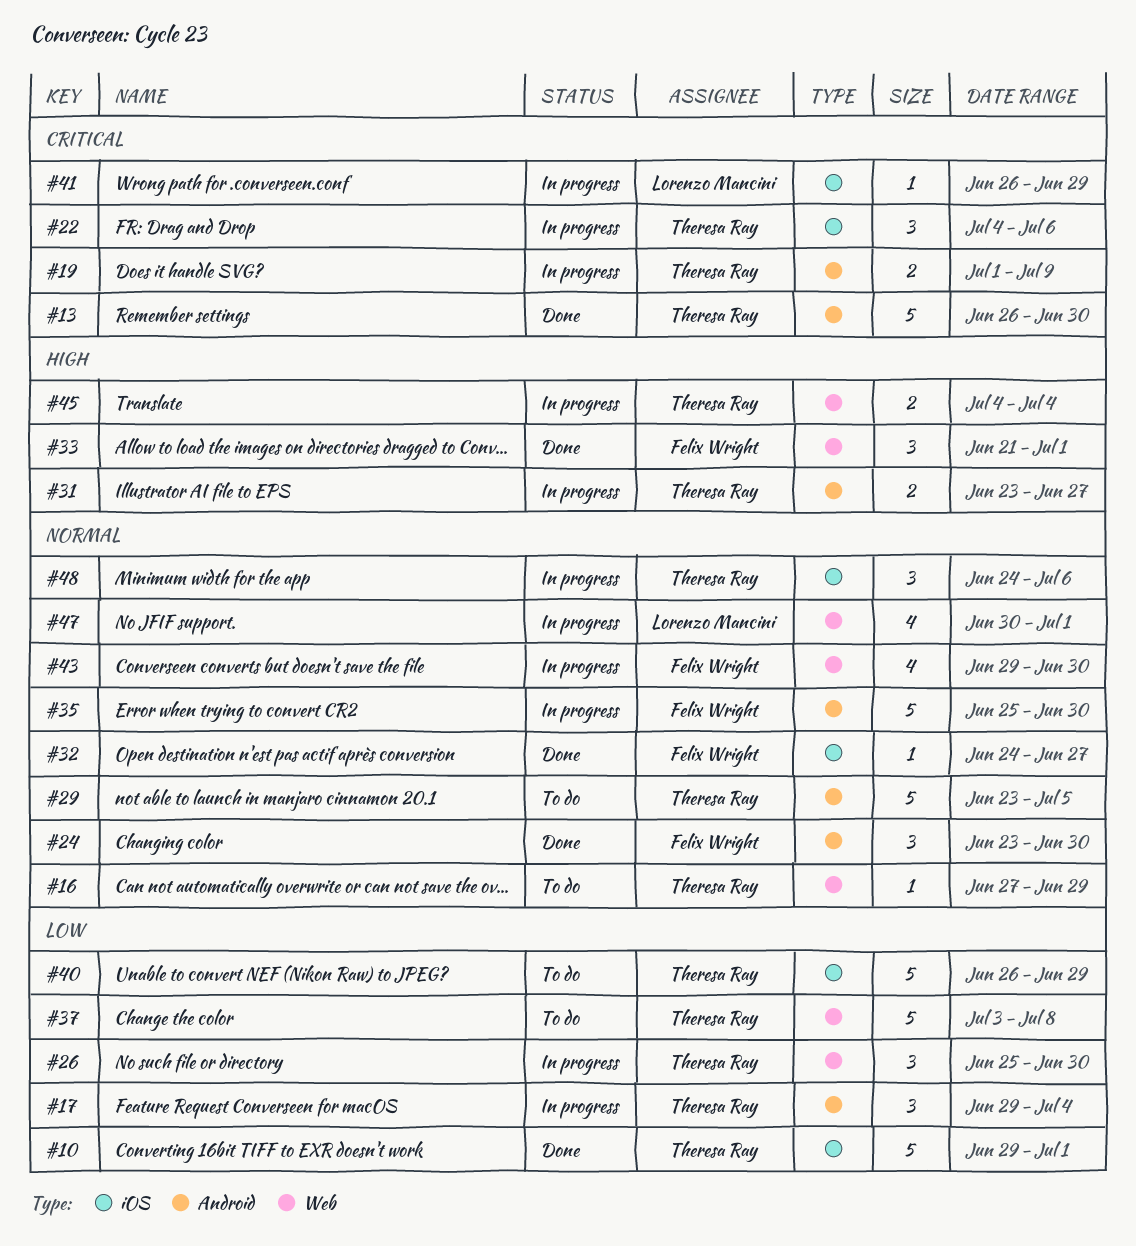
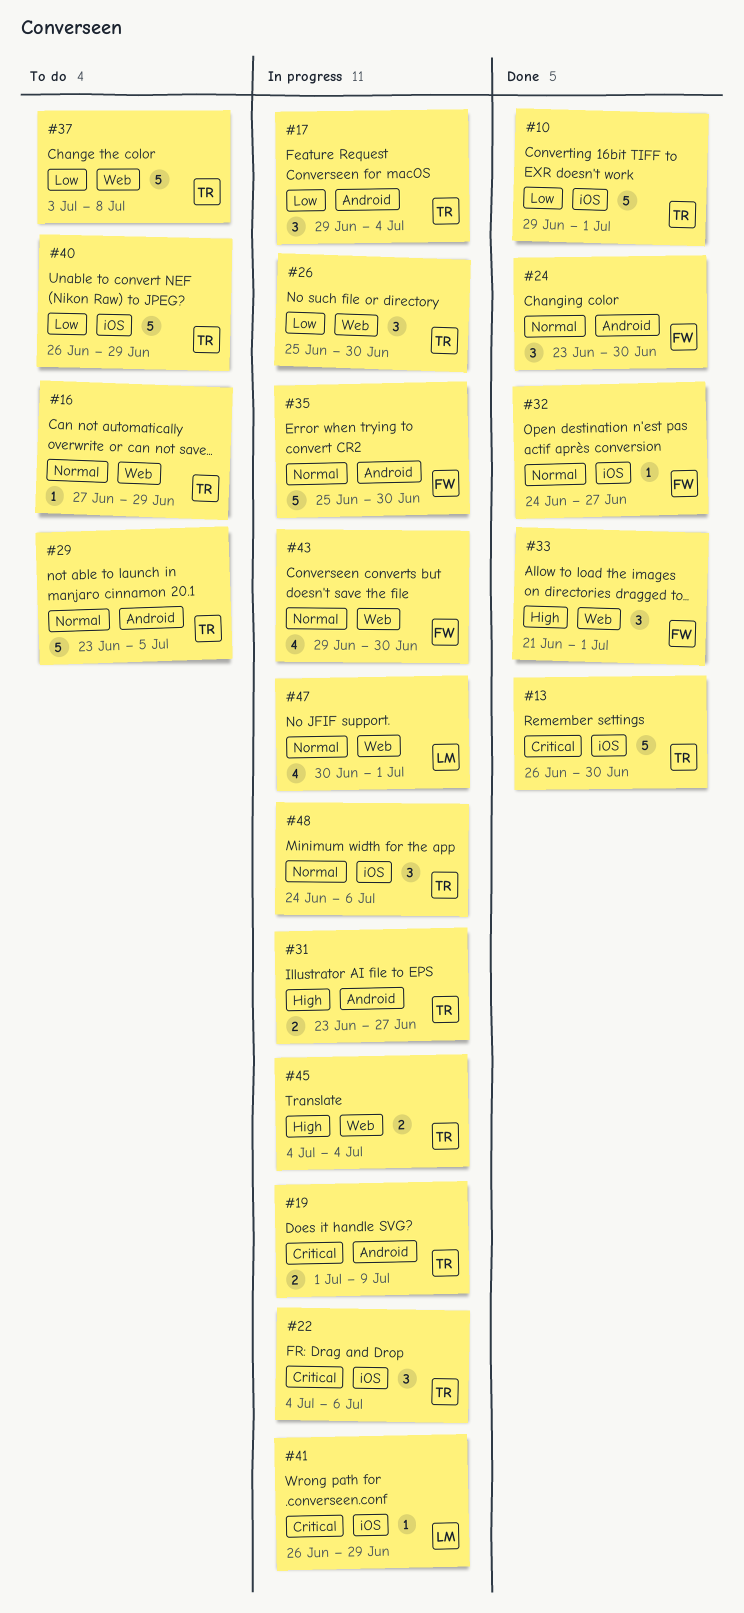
#13, label: Android -> iOS

